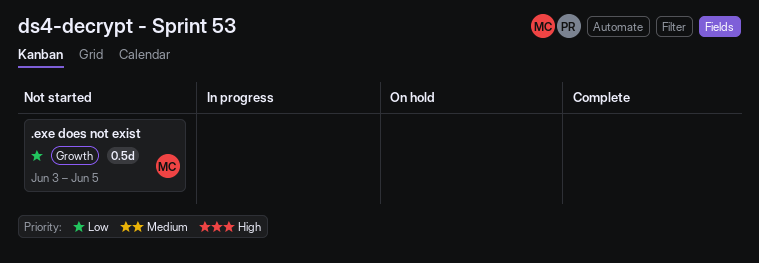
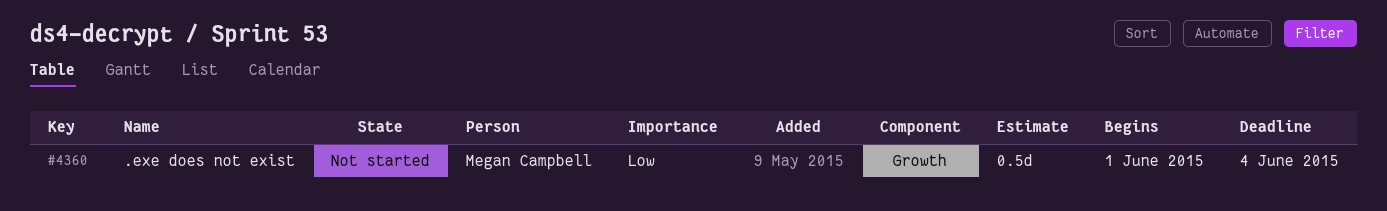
.exe does not exist, start: Jun 3 -> Jun 1
.exe does not exist, due: Jun 5 -> Jun 4

